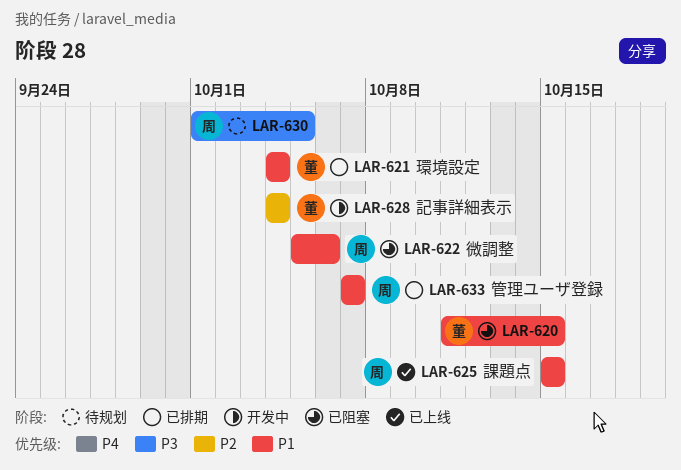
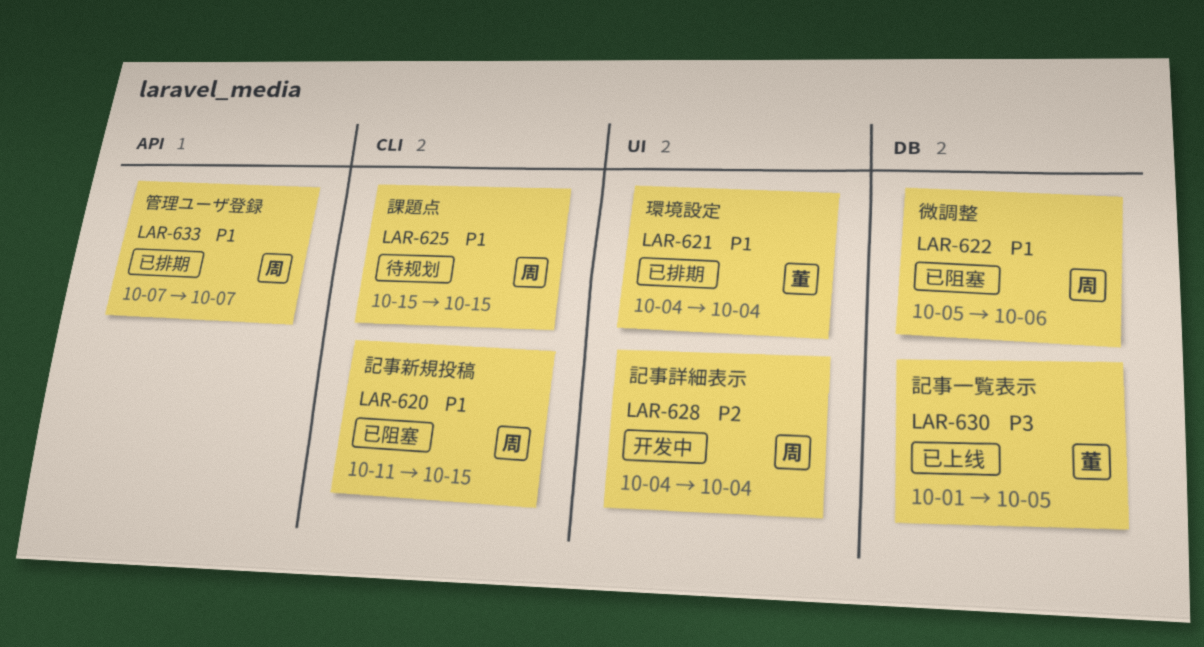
LAR-620, owner: 董 -> 周
LAR-625, status: 已上线 -> 待规划
LAR-628, owner: 董 -> 周
LAR-630, status: 待规划 -> 已上线
LAR-630, owner: 周 -> 董

